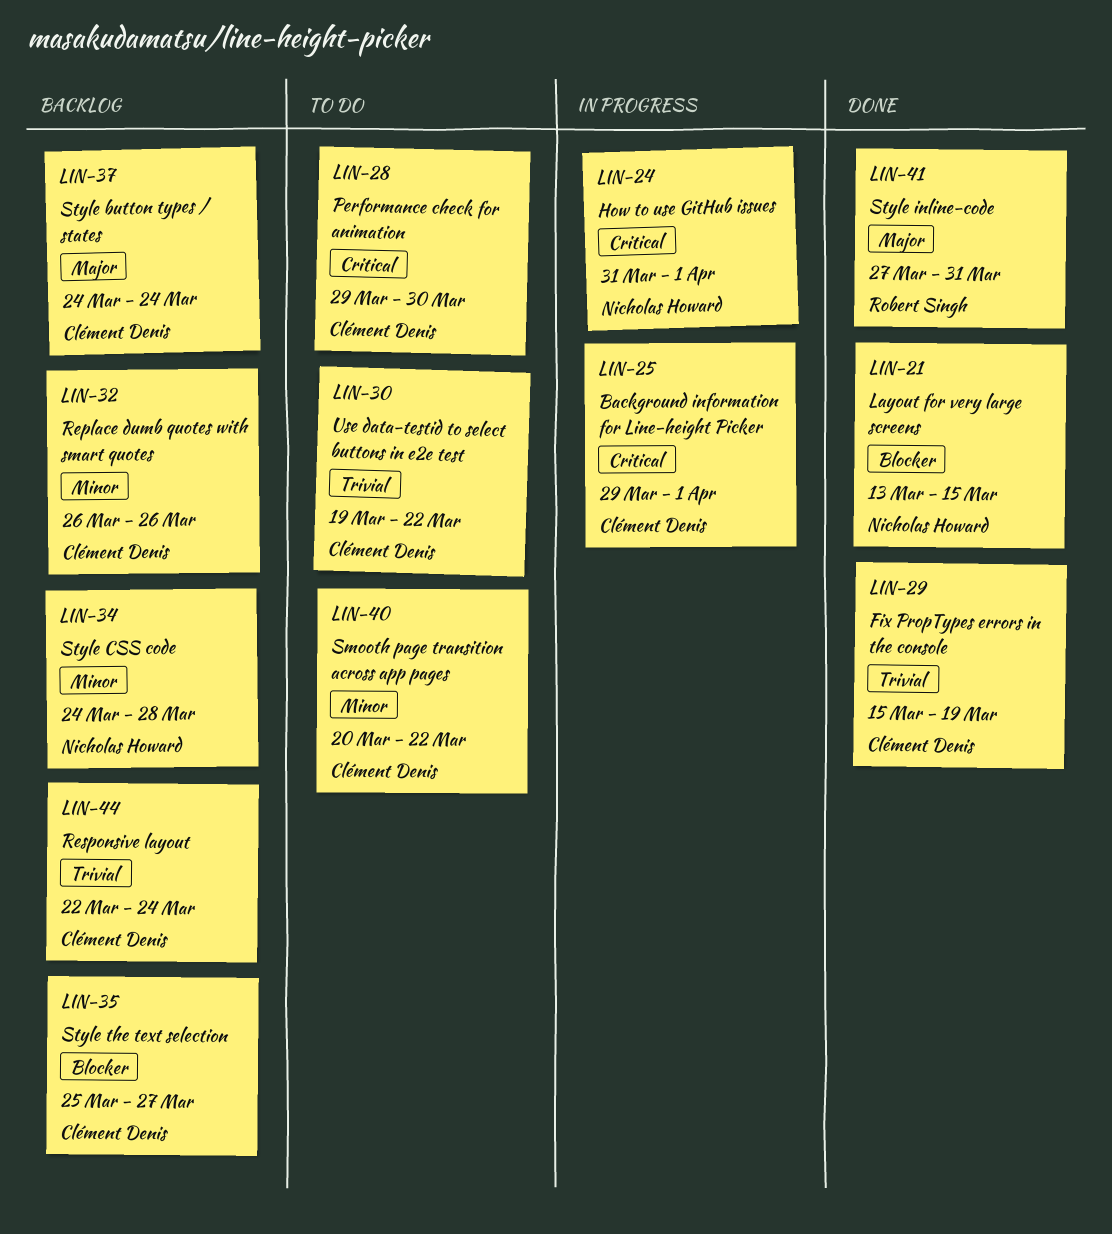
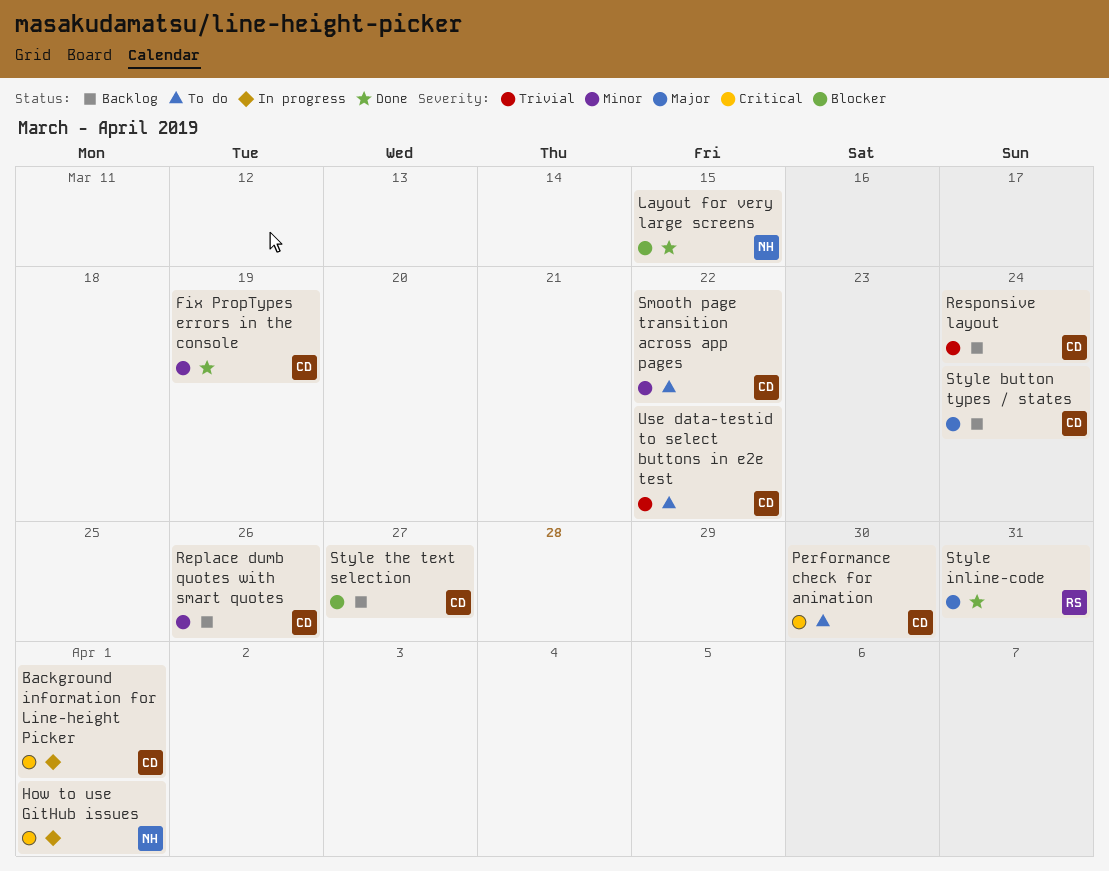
Fix PropTypes errors in the console, priority: Trivial -> Minor
Style CSS code: present -> none

